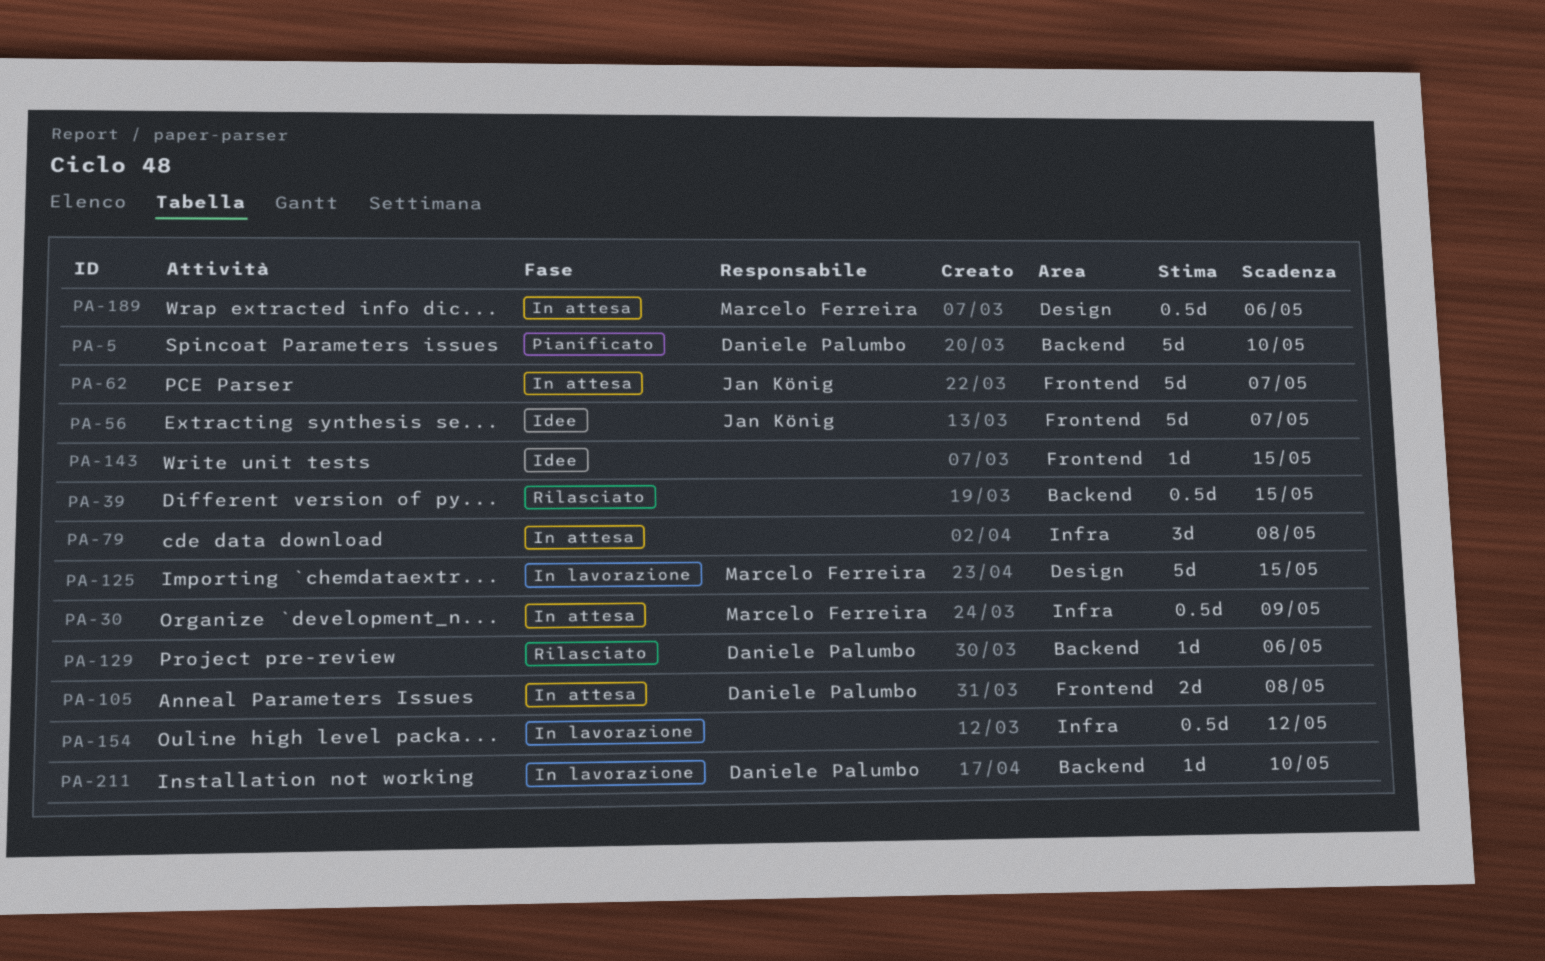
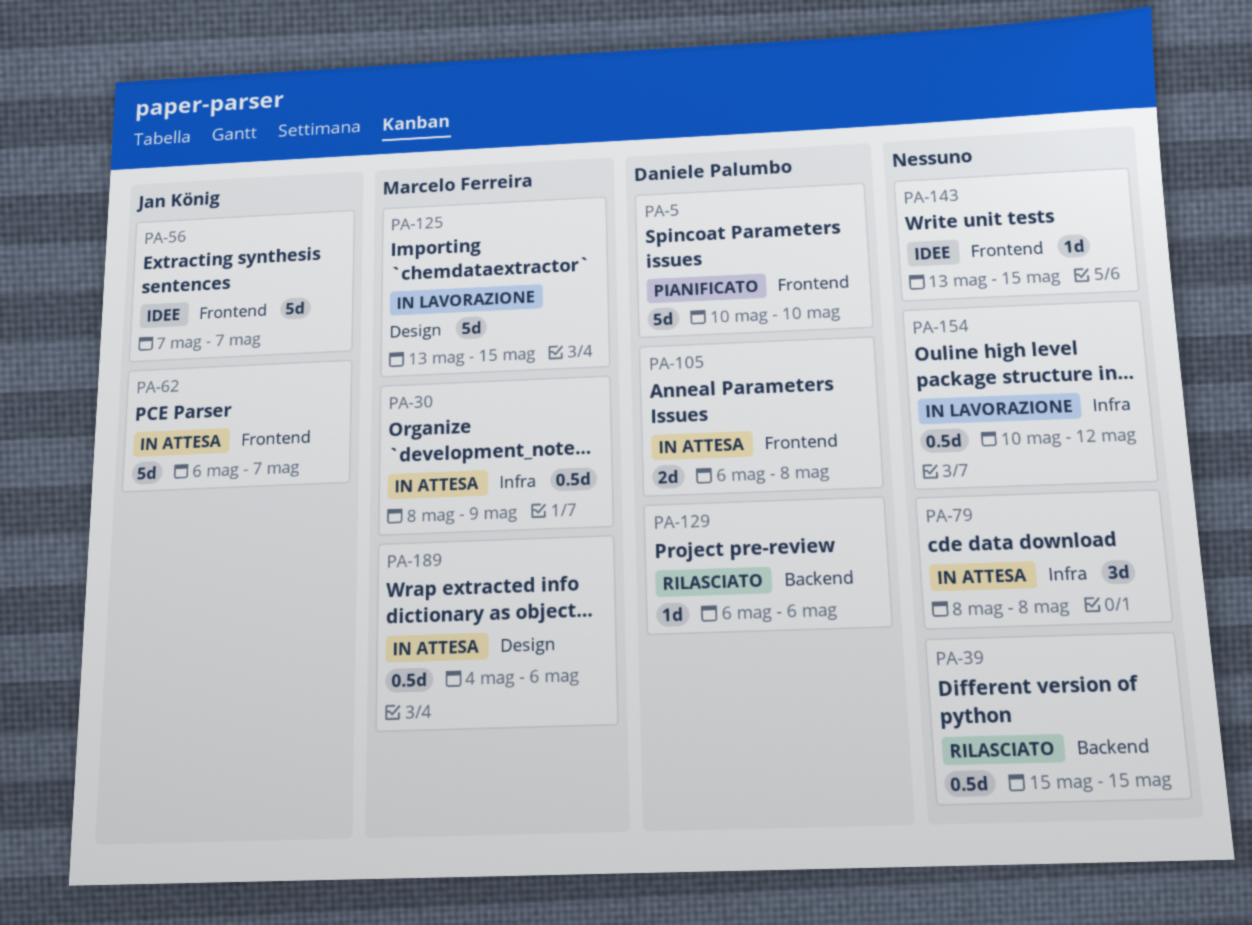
PA-5, label: Backend -> Frontend
PA-211: present -> none

